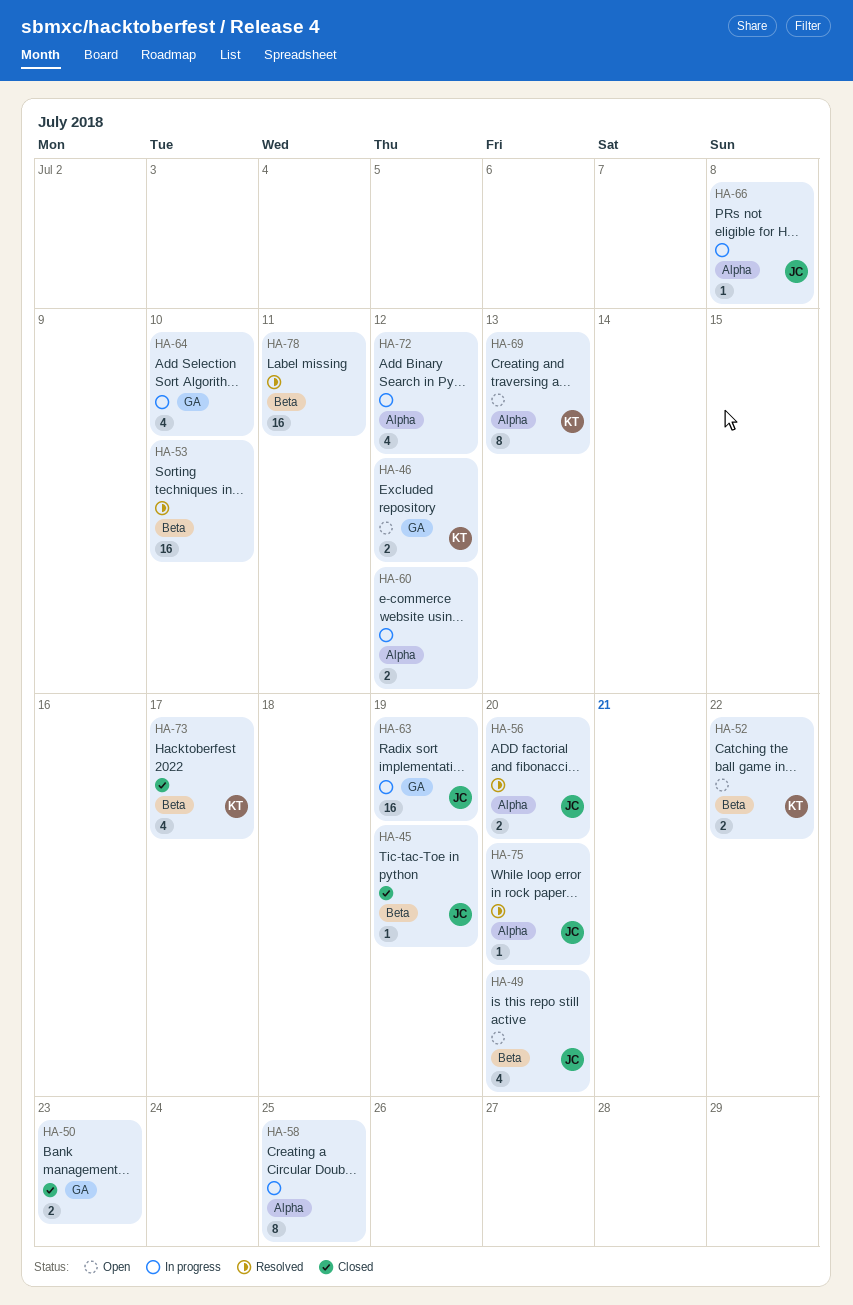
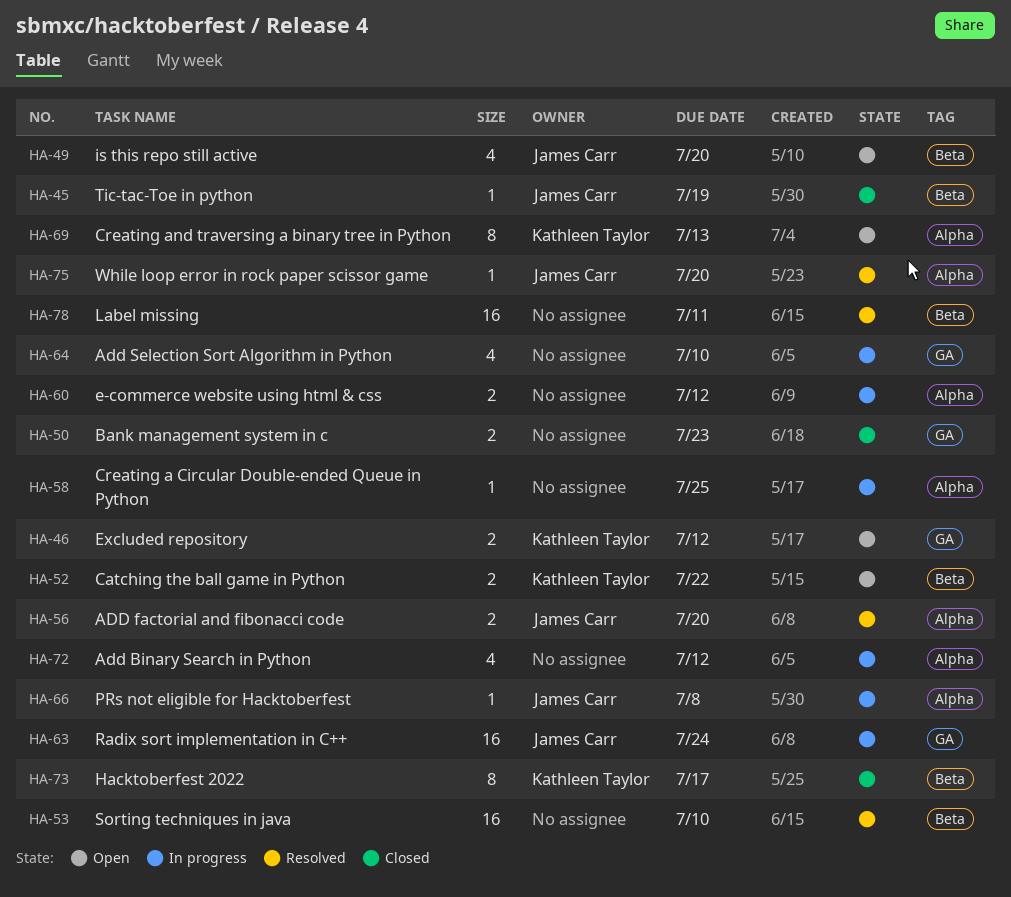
HA-58, estimate: 8 -> 1
HA-63, due: Jul 19 -> Jul 24
HA-73, estimate: 4 -> 8

